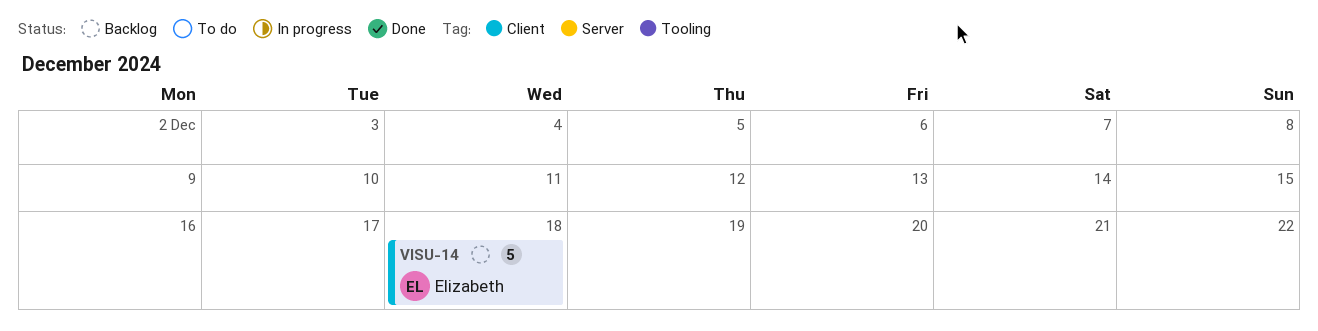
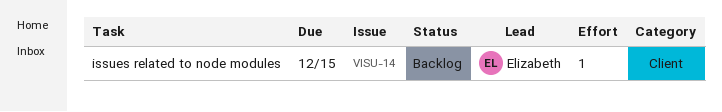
VISU-14, estimate: 5 -> 1
VISU-14, due: Dec 18 -> Dec 15

